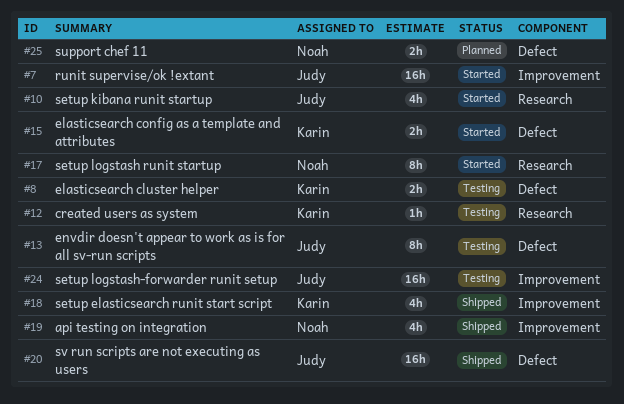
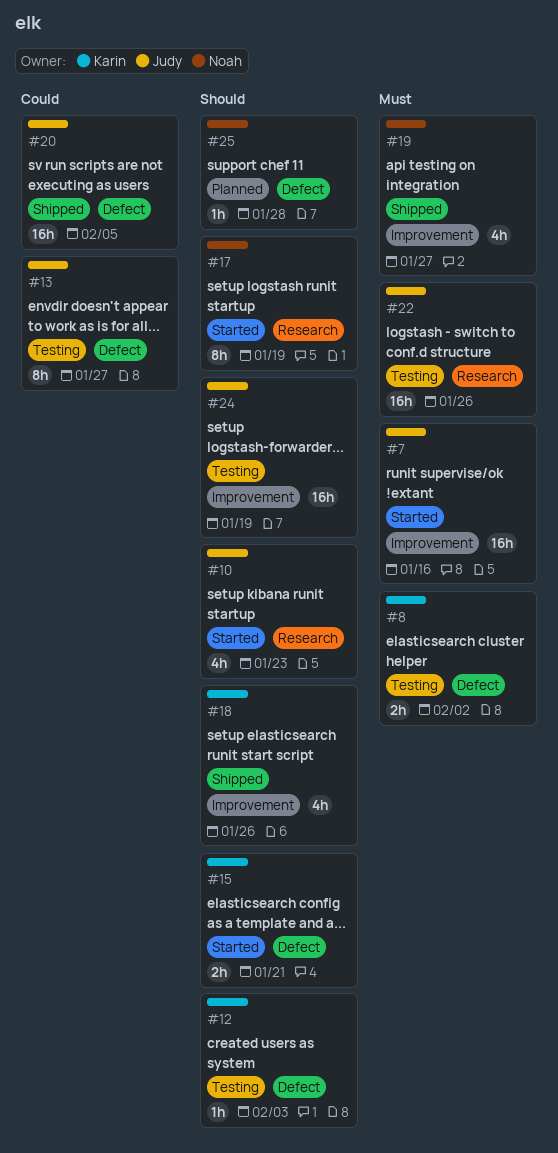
#12, label: Research -> Defect
#22: none -> present
#25, estimate: 2h -> 1h

